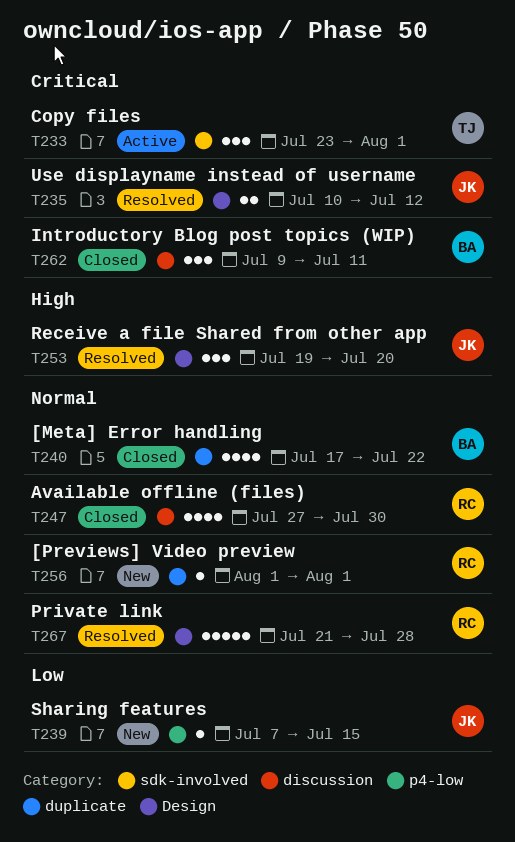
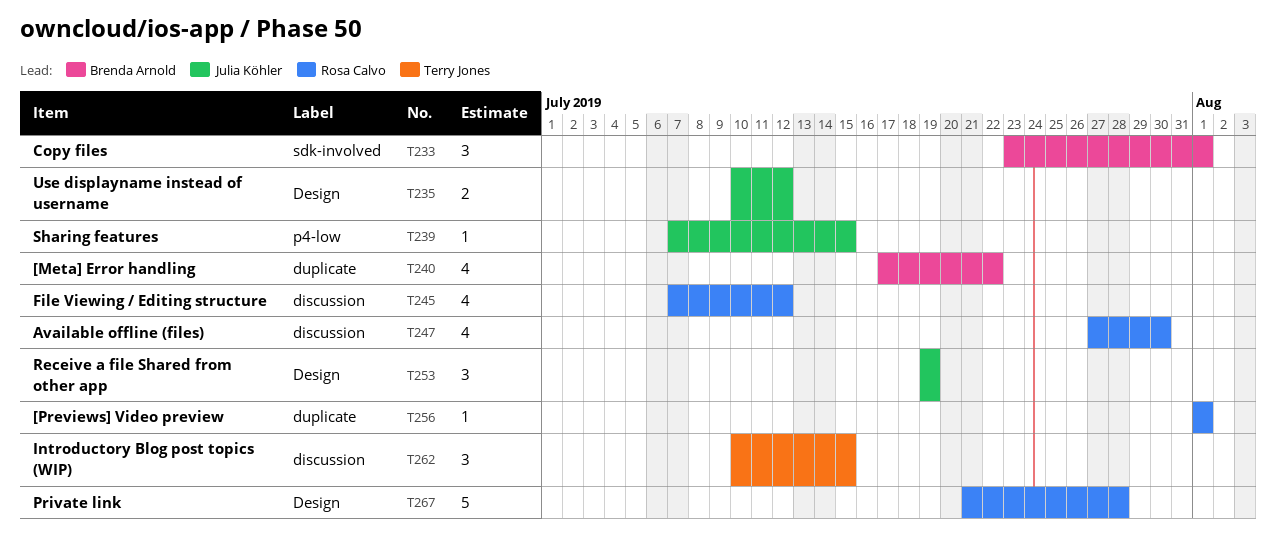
T233, owner: Terry Jones -> Brenda Arnold
T245: none -> present
T253, due: Jul 20 -> Jul 19
T262, owner: Brenda Arnold -> Terry Jones
T262, start: Jul 9 -> Jul 10
T262, due: Jul 11 -> Jul 15

